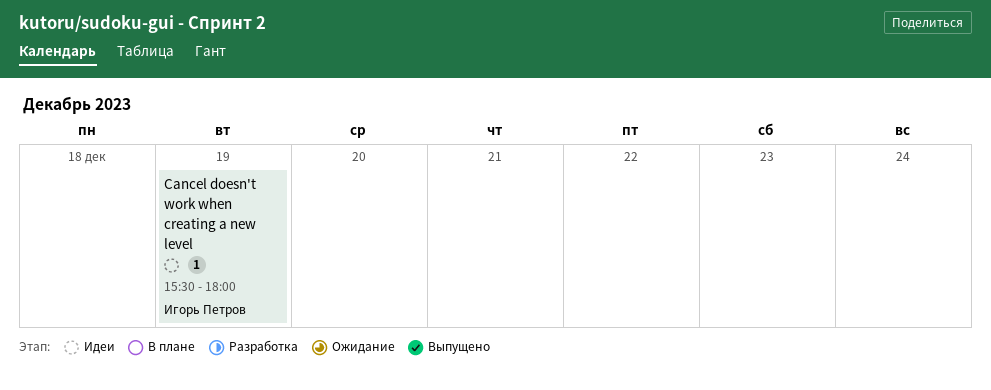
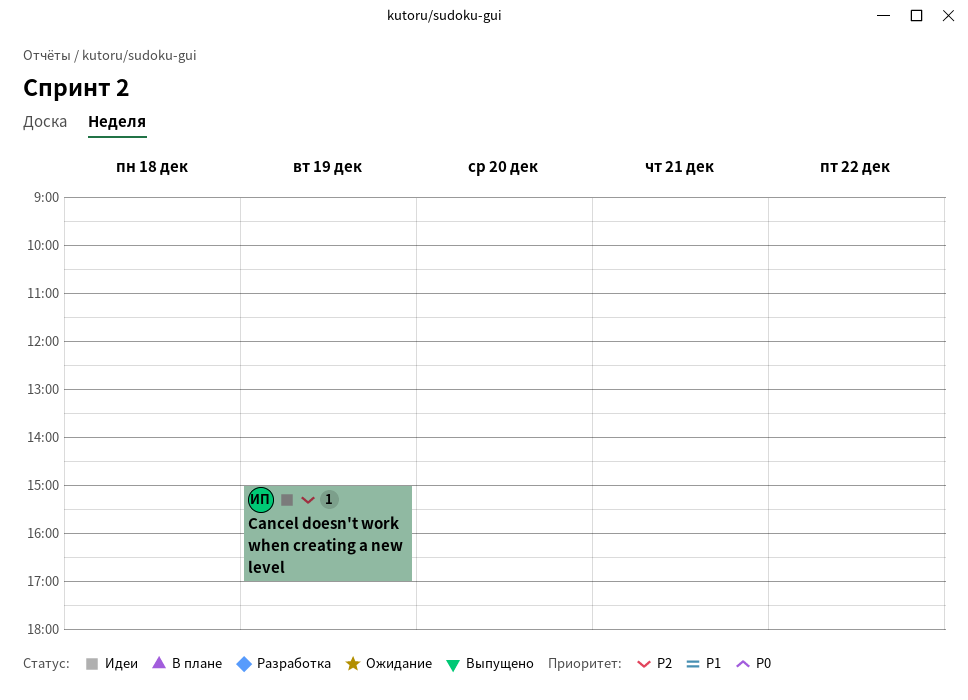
Cancel doesn't work when creating a new level, begins: 15:30 -> 15:00
Cancel doesn't work when creating a new level, ends: 18:00 -> 17:00

